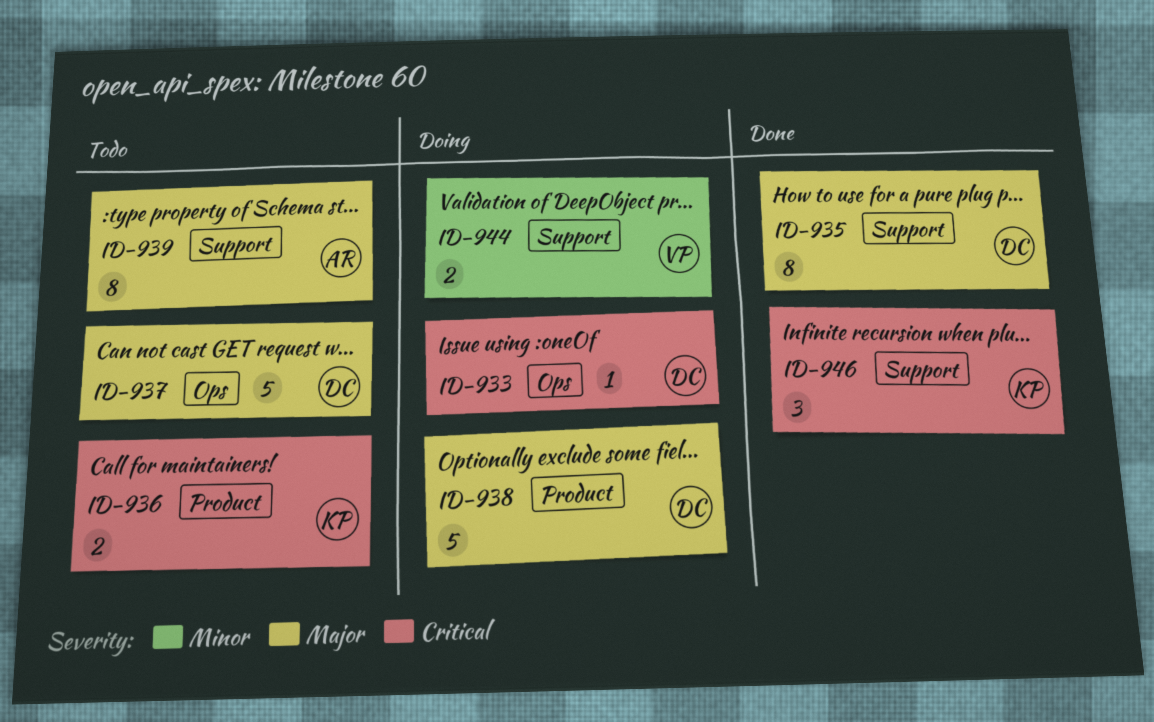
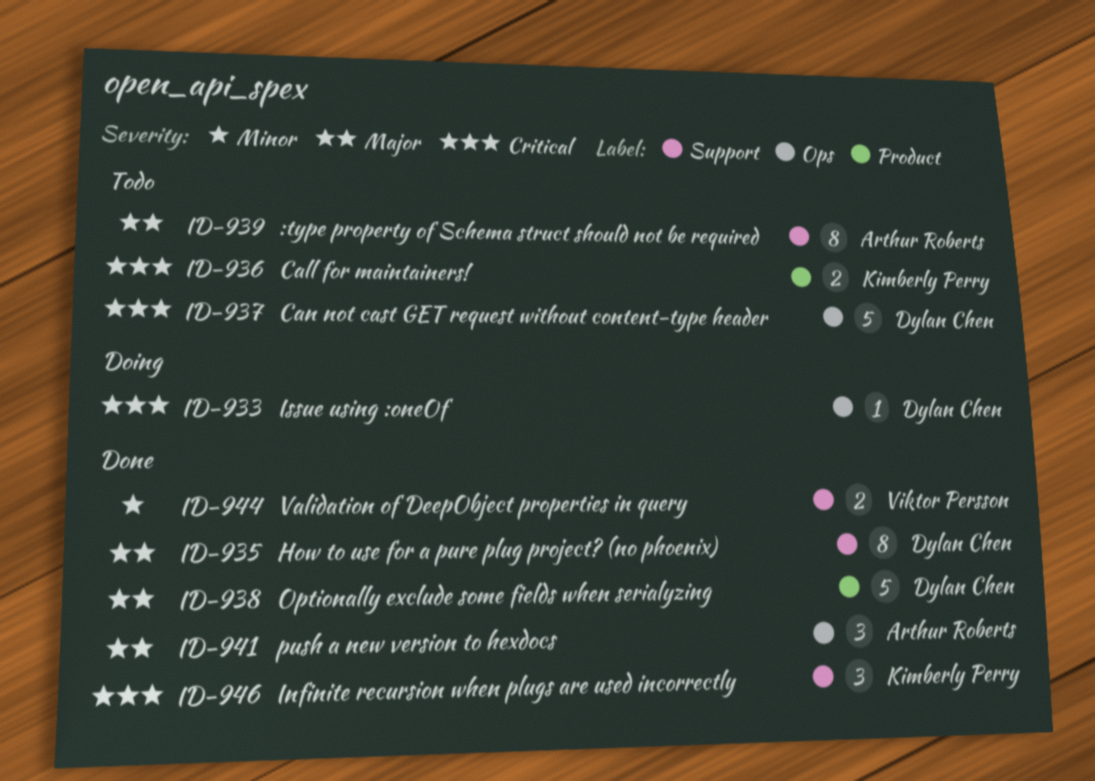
ID-937, priority: Major -> Critical
ID-938, status: Doing -> Done
ID-941: none -> present
ID-944, status: Doing -> Done

